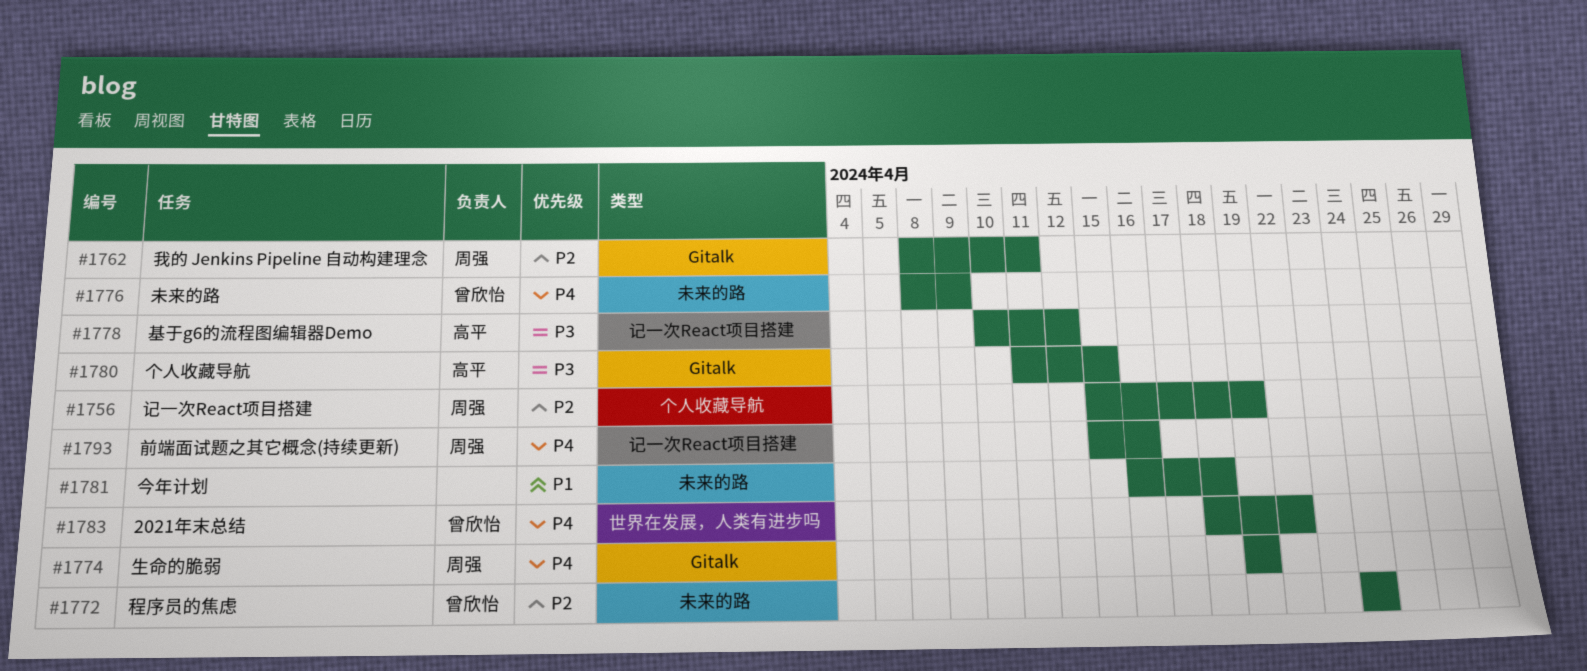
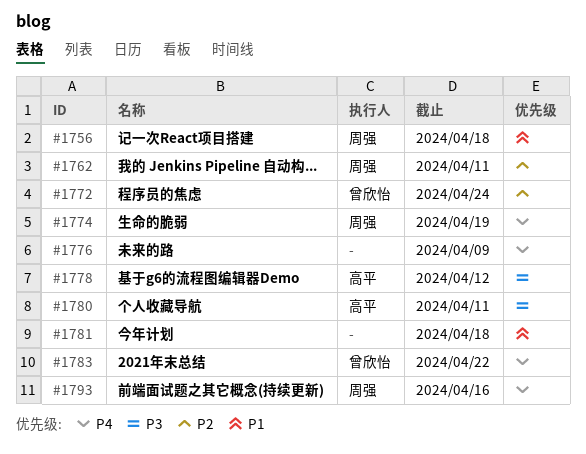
#1756, priority: P2 -> P1
#1756, due: Apr 19 -> Apr 18
#1776, owner: 曾欣怡 -> none
#1780, due: Apr 15 -> Apr 11

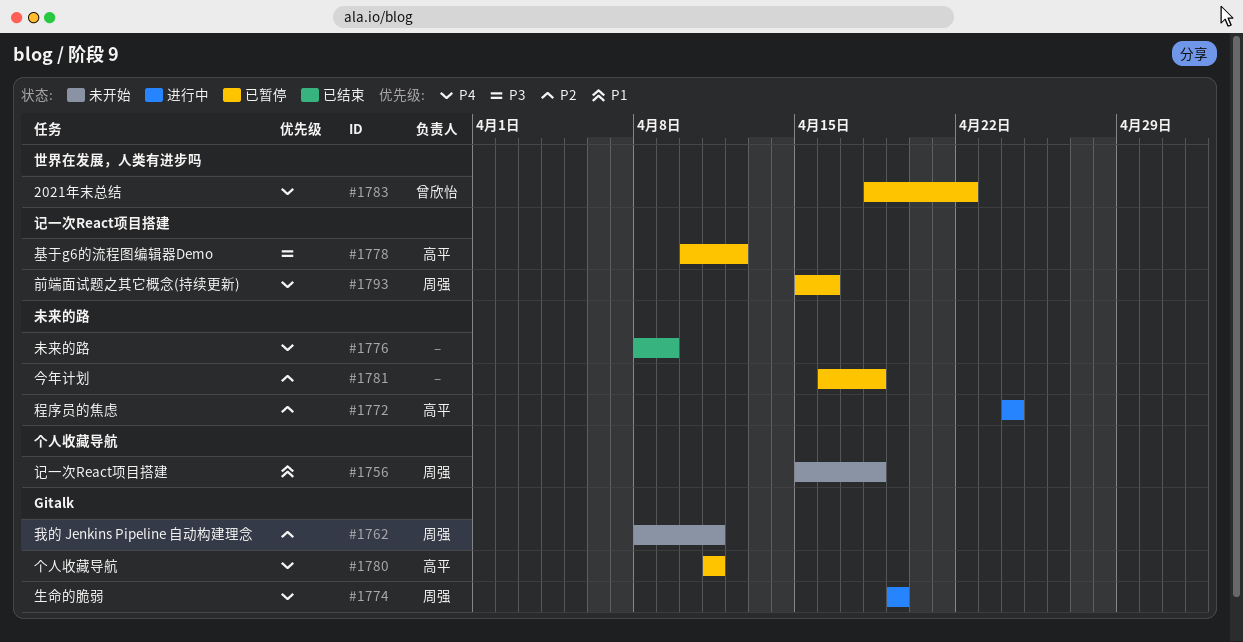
#1772, owner: 曾欣怡 -> 高平
#1780, priority: P3 -> P4
#1781, priority: P1 -> P2

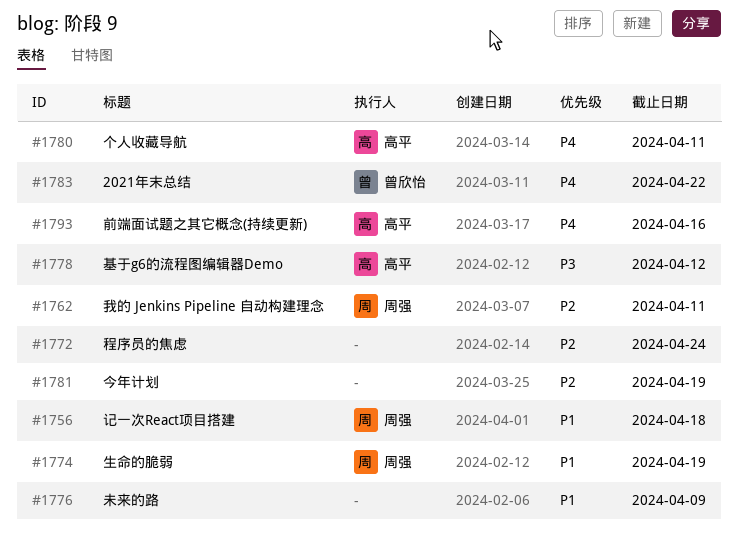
#1772, owner: 高平 -> none
#1774, priority: P4 -> P1
#1776, priority: P4 -> P1
#1781, due: Apr 18 -> Apr 19
#1793, owner: 周强 -> 高平

